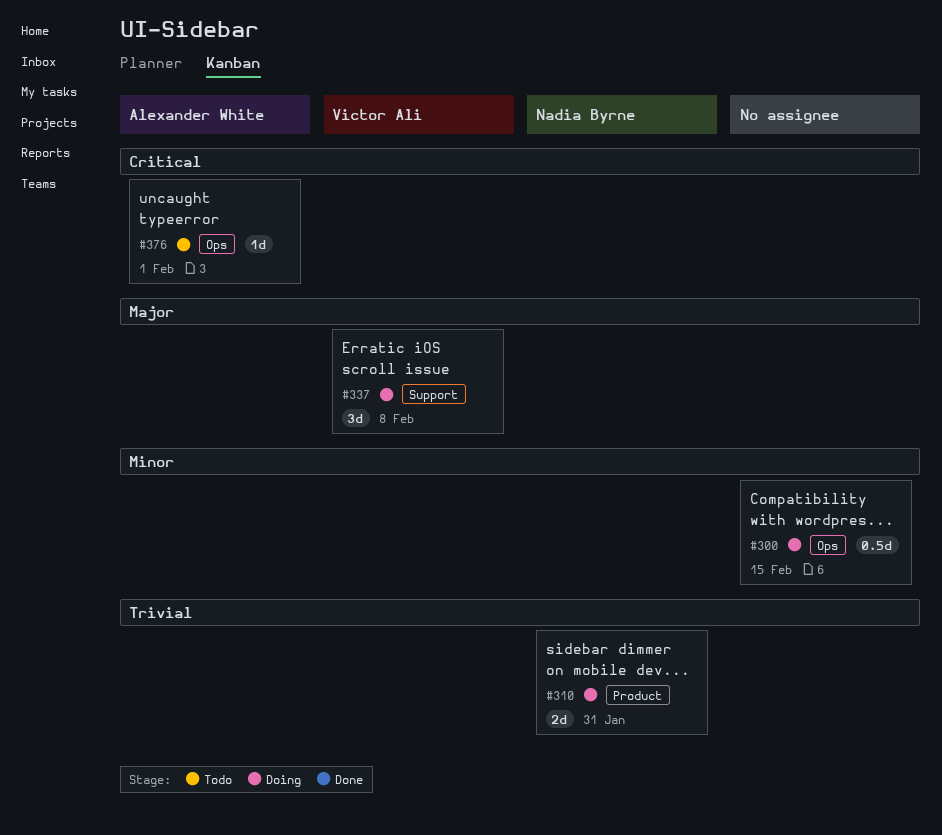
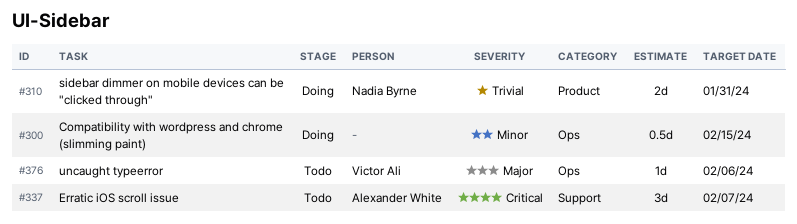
#337, status: Doing -> Todo
#337, owner: Victor Ali -> Alexander White
#337, priority: Major -> Critical
#337, due: Feb 8 -> Feb 7
#376, owner: Alexander White -> Victor Ali
#376, priority: Critical -> Major
#376, due: Feb 1 -> Feb 6

